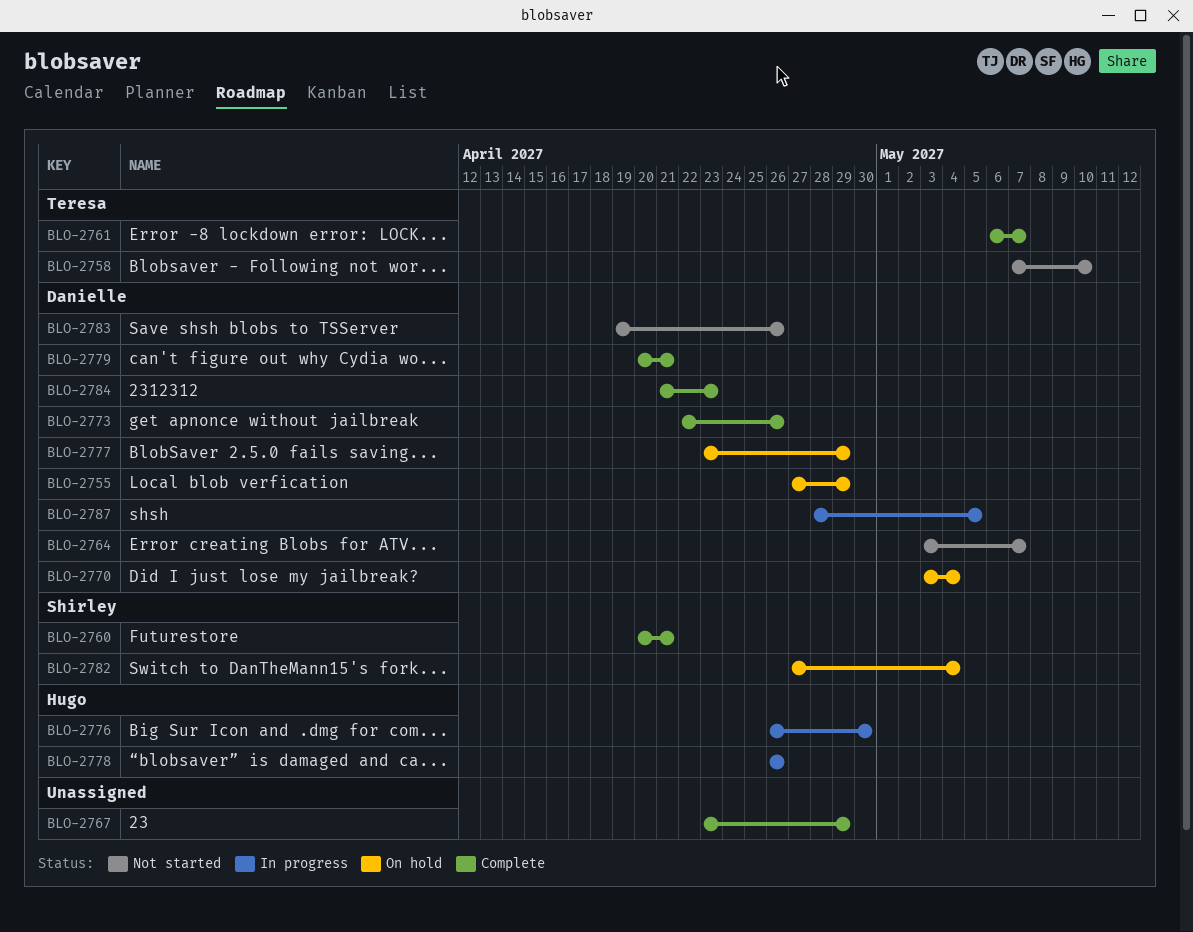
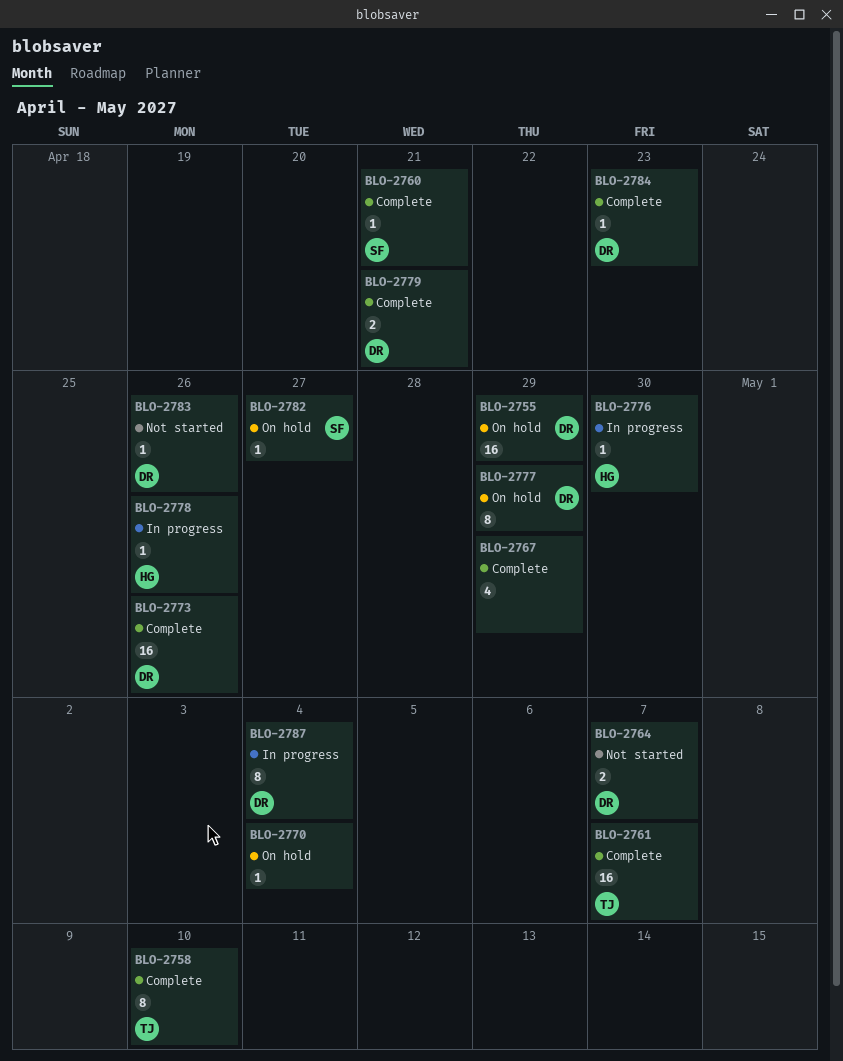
BLO-2758, status: Not started -> Complete
BLO-2770, owner: Danielle -> none
BLO-2782, due: May 4 -> Apr 27
BLO-2787, due: May 5 -> May 4

